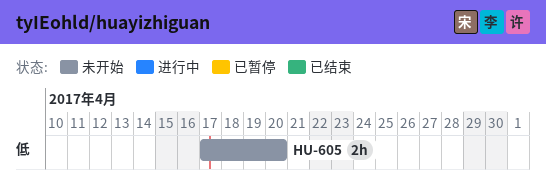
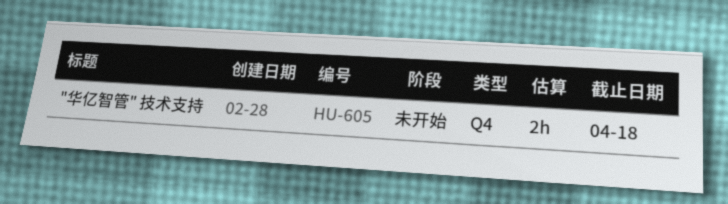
HU-605, due: Apr 20 -> Apr 18

